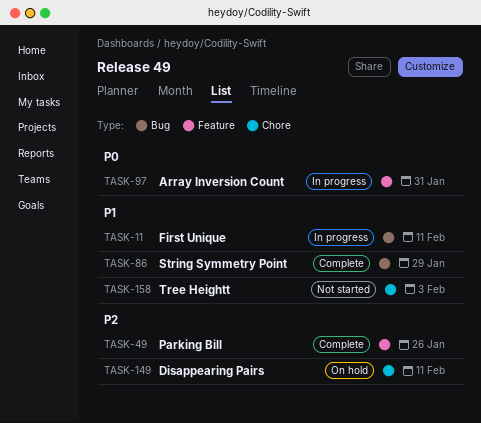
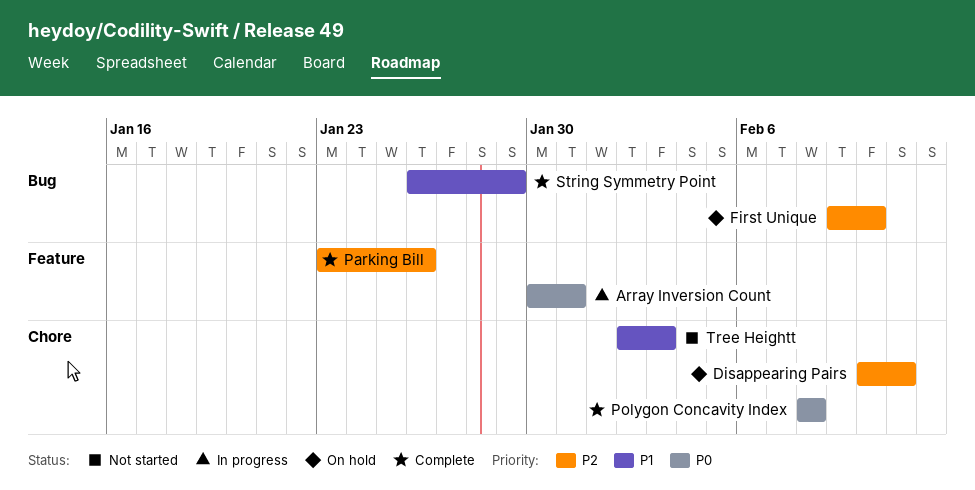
First Unique, status: In progress -> On hold
First Unique, priority: P1 -> P2
First Unique, due: Feb 11 -> Feb 10
Polygon Concavity Index: none -> present

